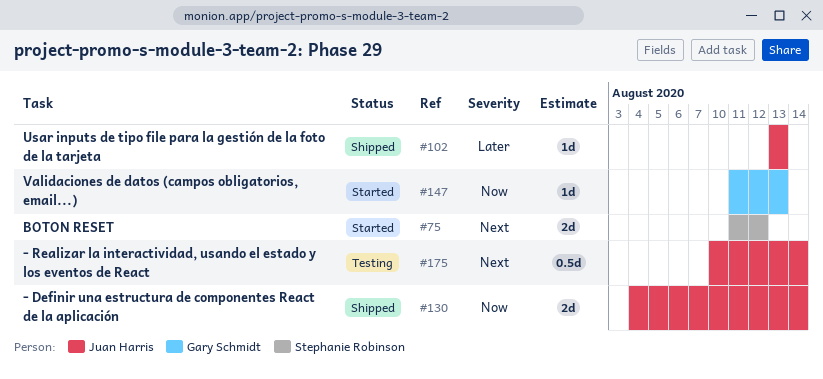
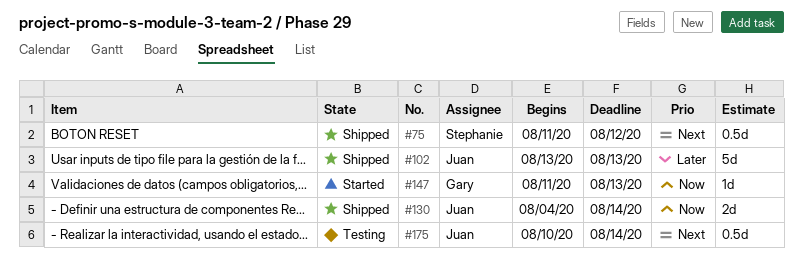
#75, status: Started -> Shipped
#75, estimate: 2d -> 0.5d
#102, estimate: 1d -> 5d

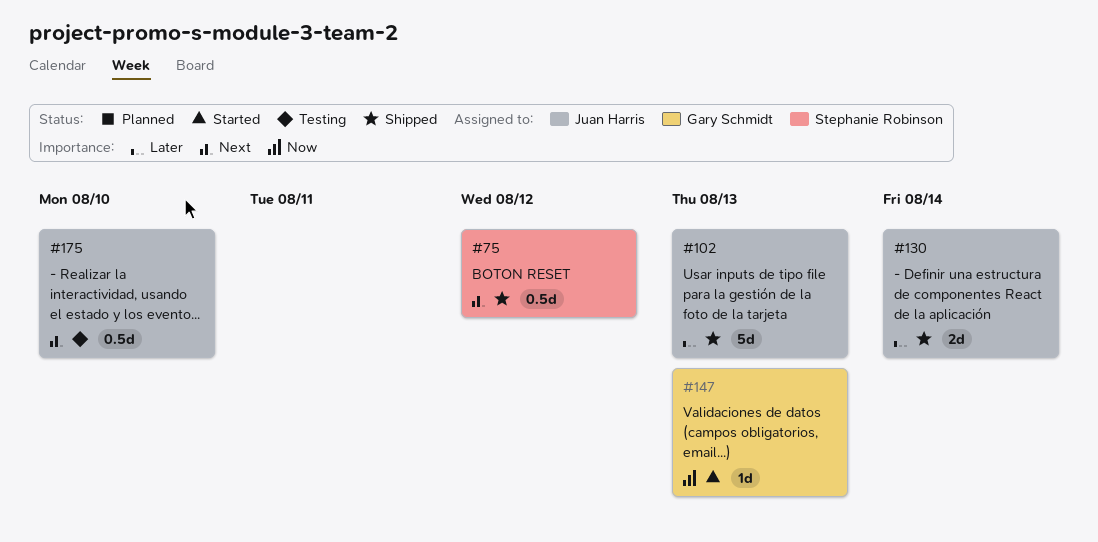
#130, priority: Now -> Later
#175, due: Aug 14 -> Aug 10

